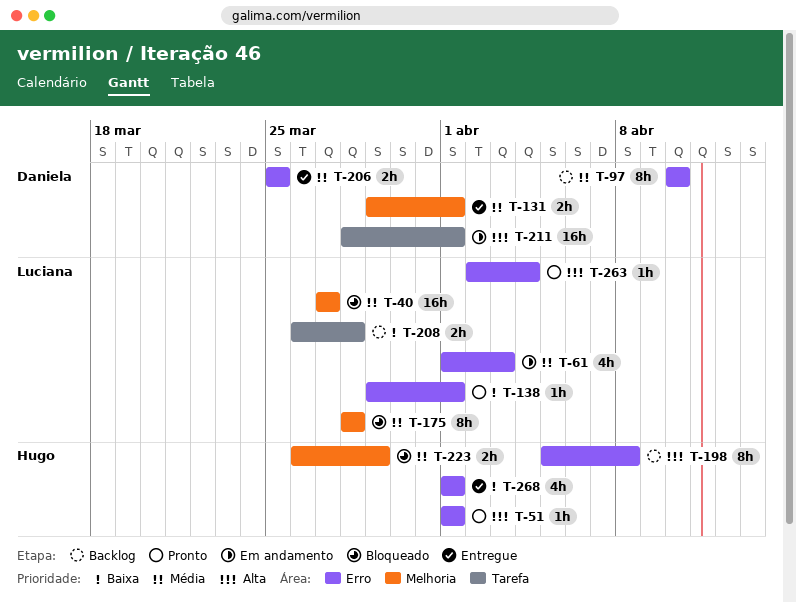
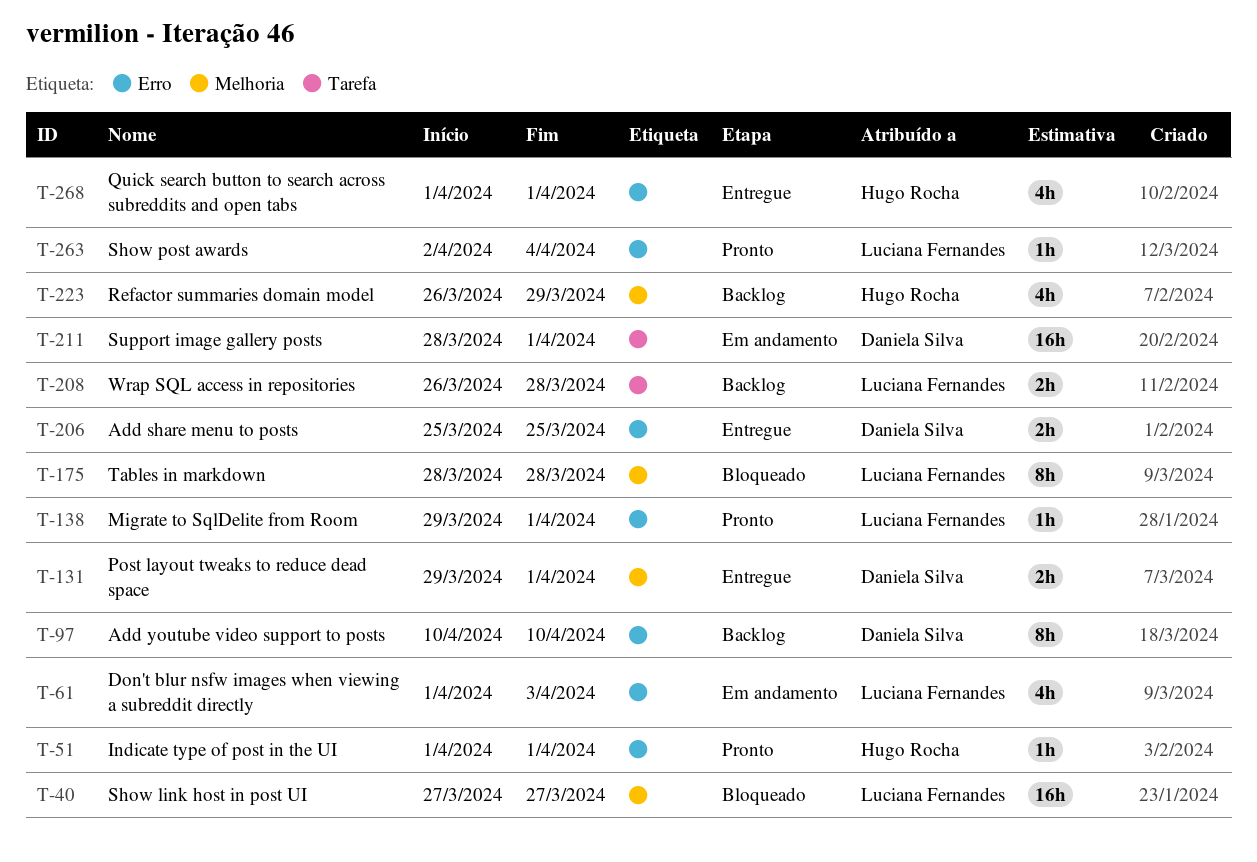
T-198: present -> none
T-223, status: Bloqueado -> Backlog
T-223, estimate: 2h -> 4h

